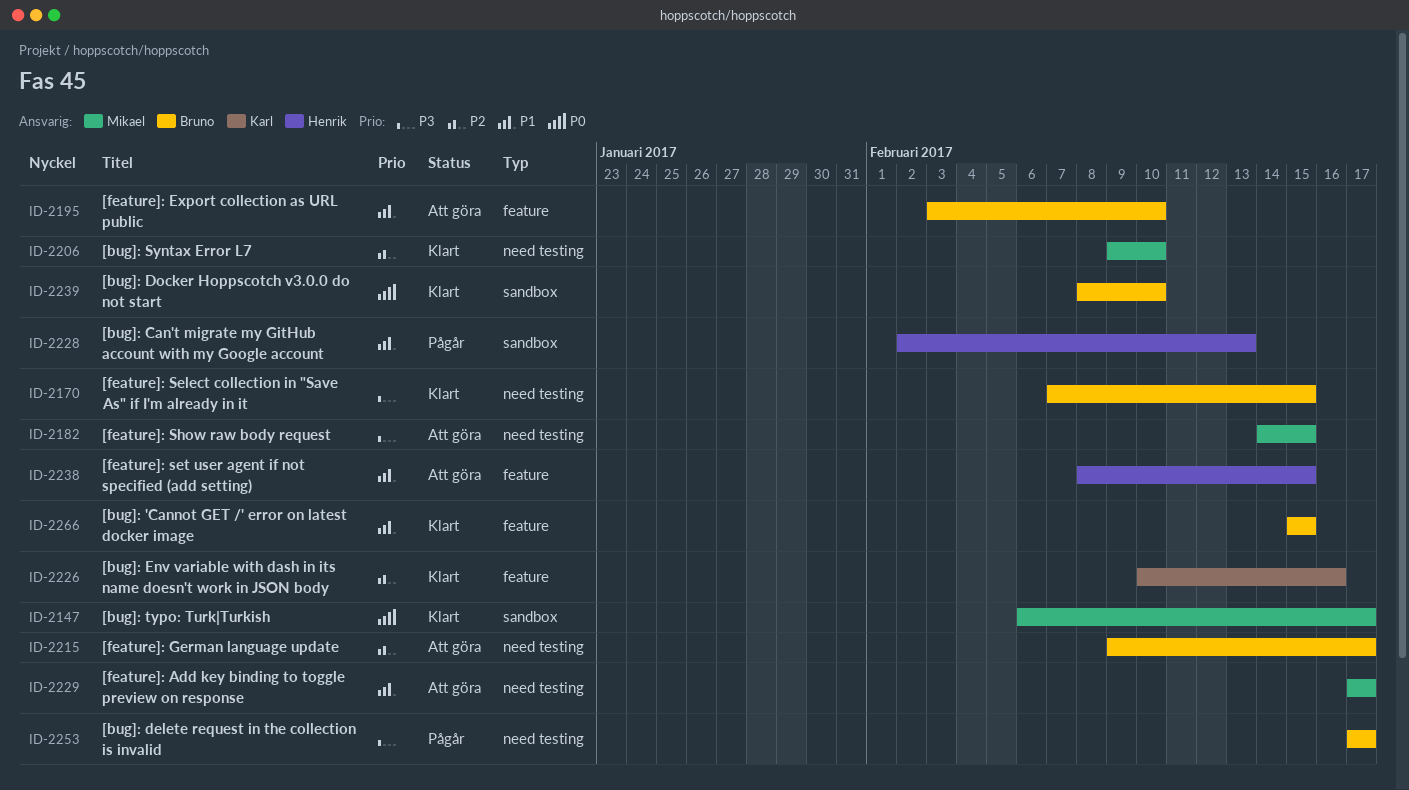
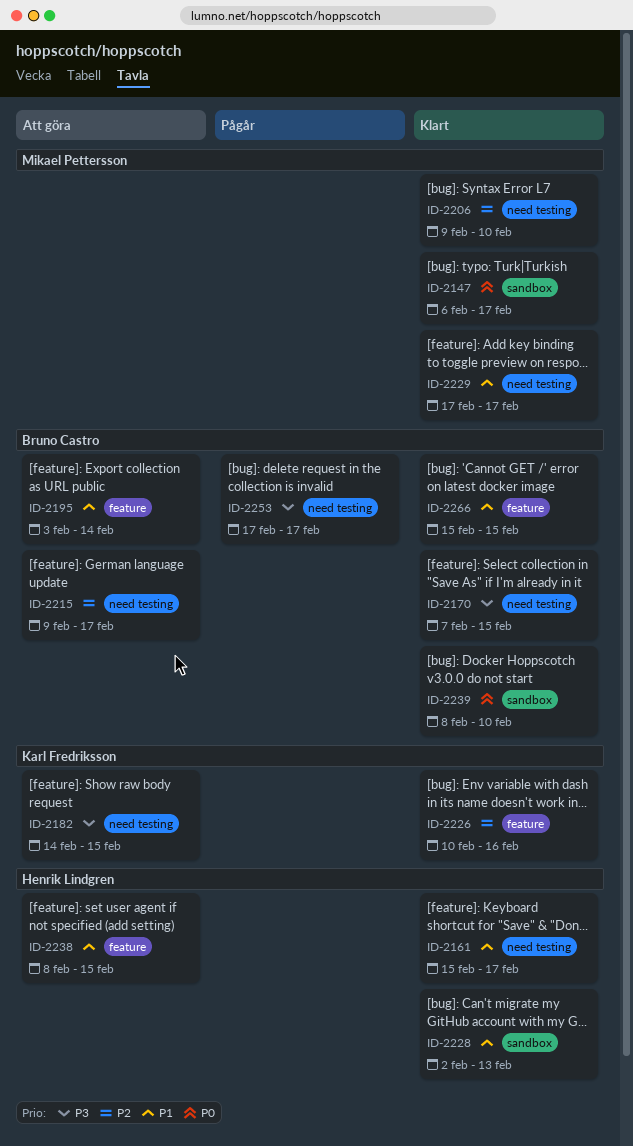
ID-2161: none -> present
ID-2182, owner: Mikael Pettersson -> Karl Fredriksson
ID-2195, due: Feb 10 -> Feb 14
ID-2228, status: Pågår -> Klart
ID-2229, status: Att göra -> Klart

